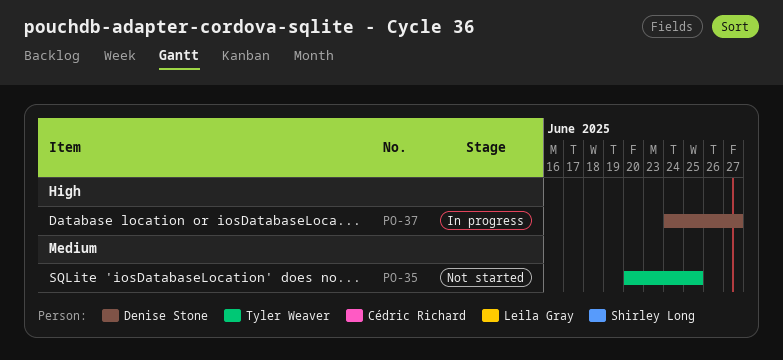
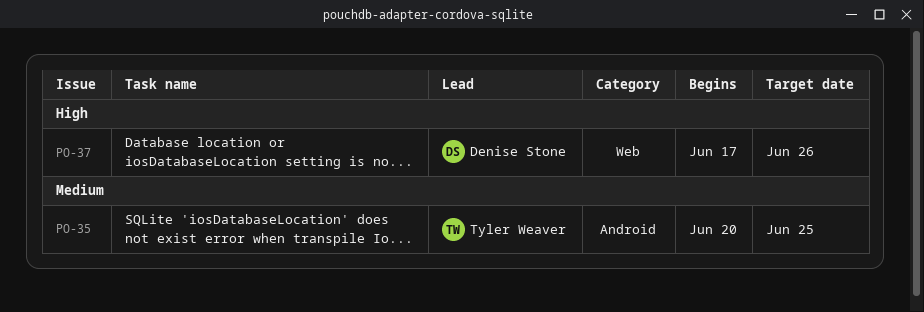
PO-37, start: Jun 24 -> Jun 17
PO-37, due: Jun 27 -> Jun 26

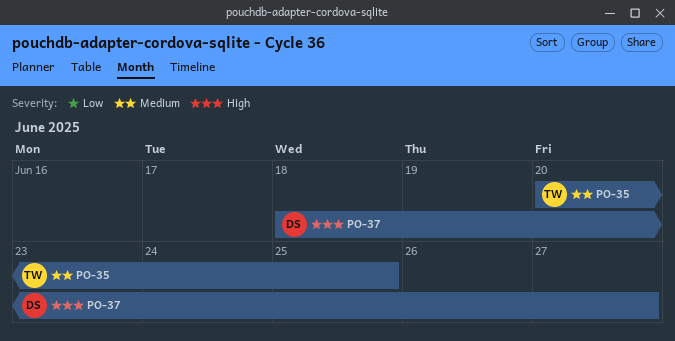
PO-37, start: Jun 17 -> Jun 18
PO-37, due: Jun 26 -> Jun 27

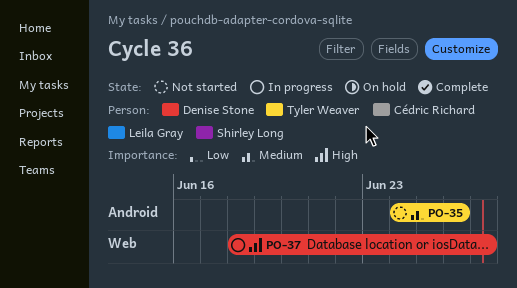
PO-35, start: Jun 20 -> Jun 24
PO-35, due: Jun 25 -> Jun 26

